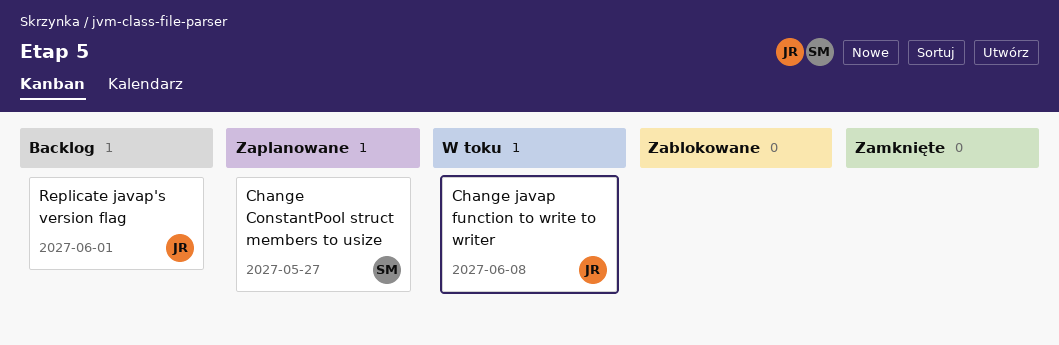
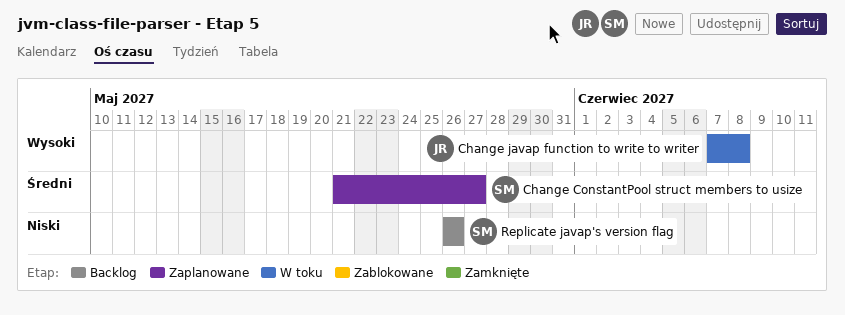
Replicate javap's version flag, owner: JR -> SM
Replicate javap's version flag, due: Jun 1 -> May 26

